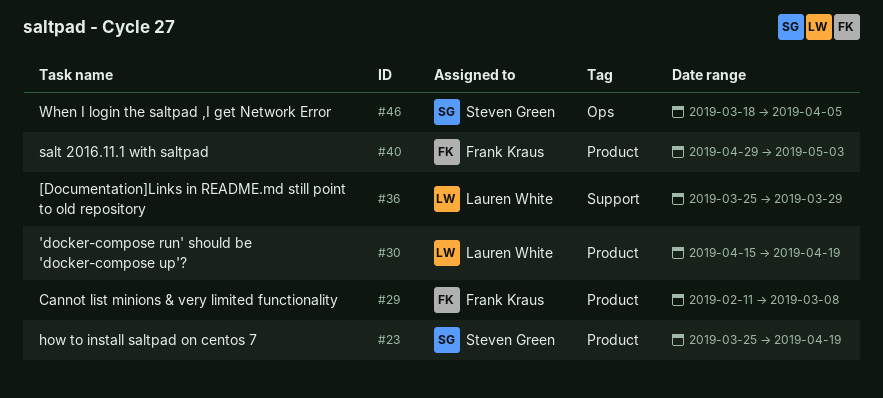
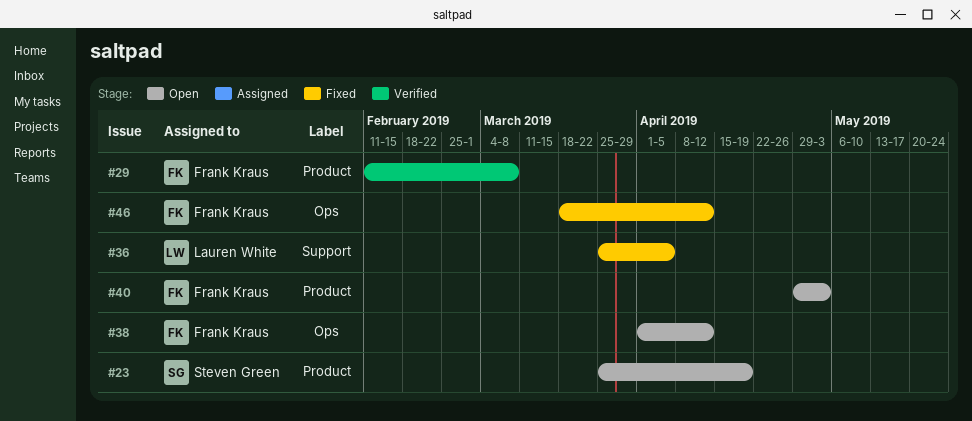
#30: present -> none
#36, due: Mar 29 -> Apr 5
#38: none -> present
#46, owner: Steven Green -> Frank Kraus
#46, due: Apr 5 -> Apr 12

